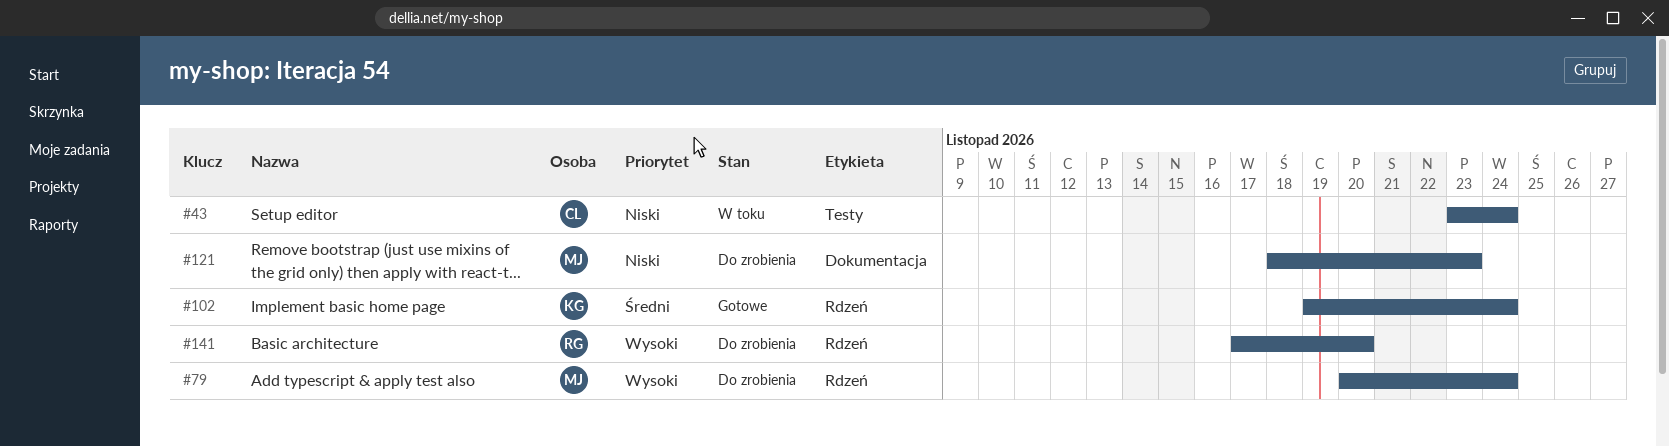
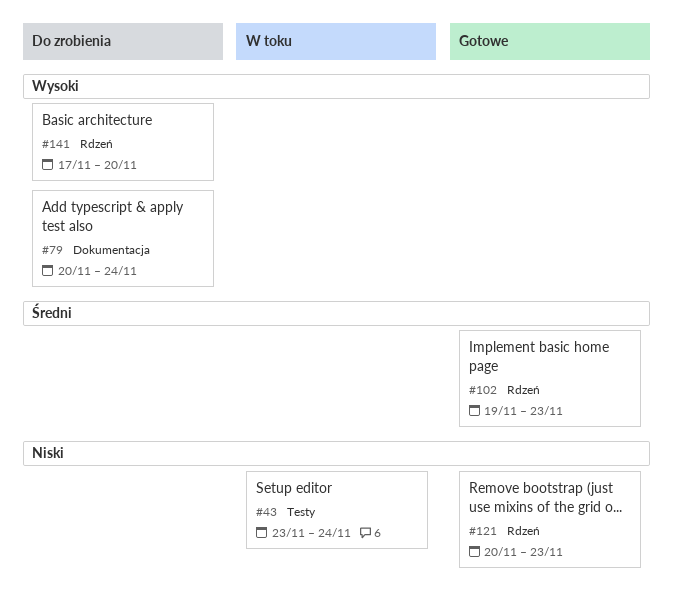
#79, label: Rdzeń -> Dokumentacja
#102, due: Nov 24 -> Nov 23
#121, status: Do zrobienia -> Gotowe
#121, label: Dokumentacja -> Rdzeń
#121, start: Nov 18 -> Nov 20

